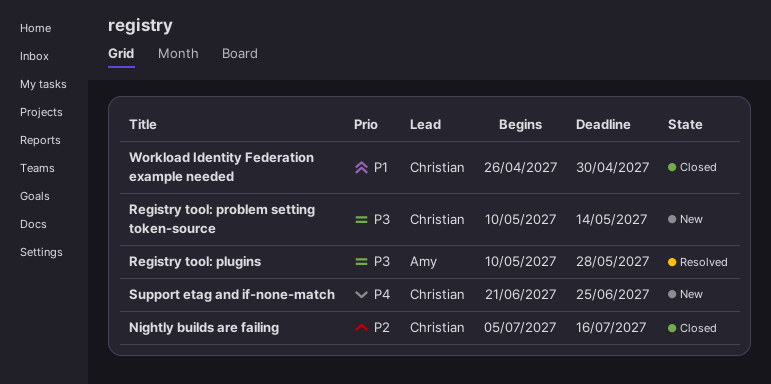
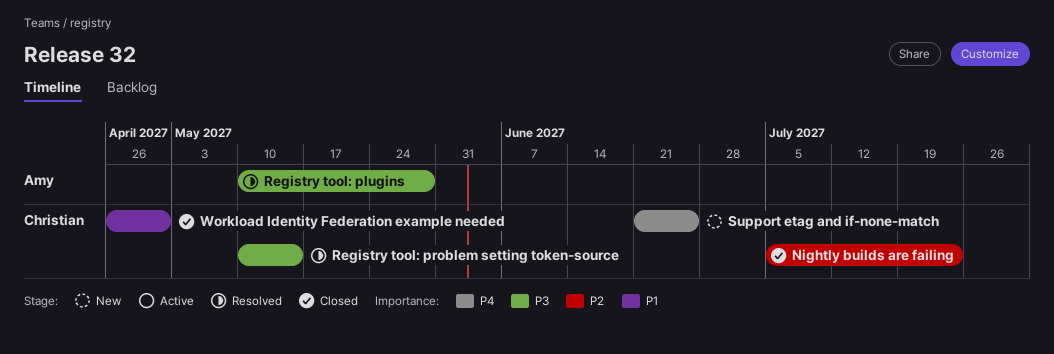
Nightly builds are failing, due: Jul 16 -> Jul 23
Registry tool: problem setting token-source, status: New -> Resolved

